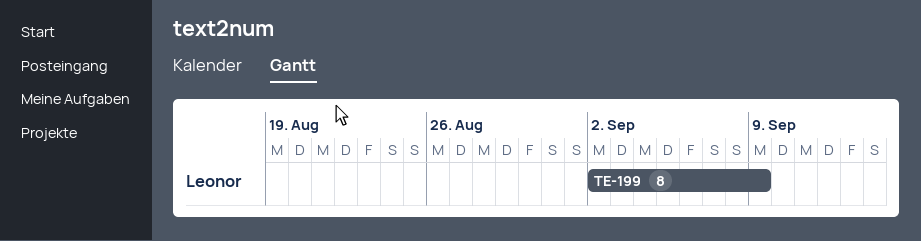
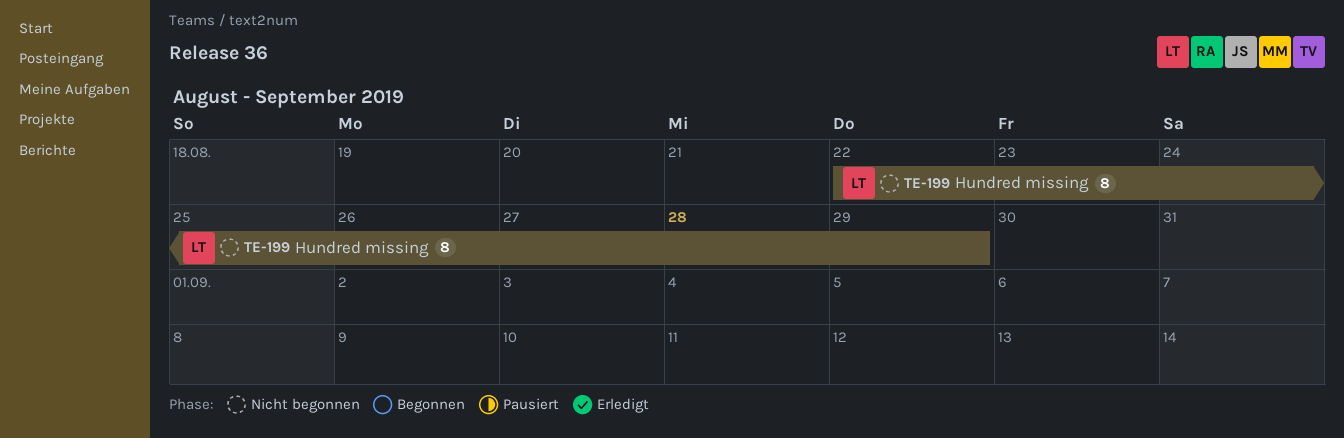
TE-199, start: Sep 2 -> Aug 22
TE-199, due: Sep 9 -> Aug 29

